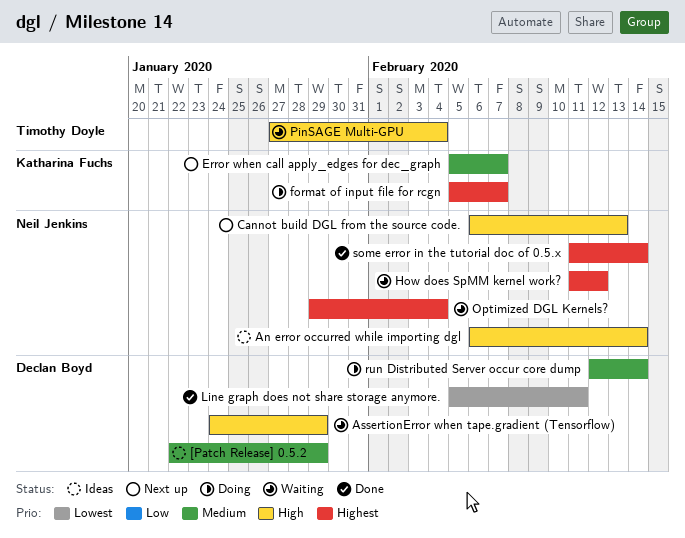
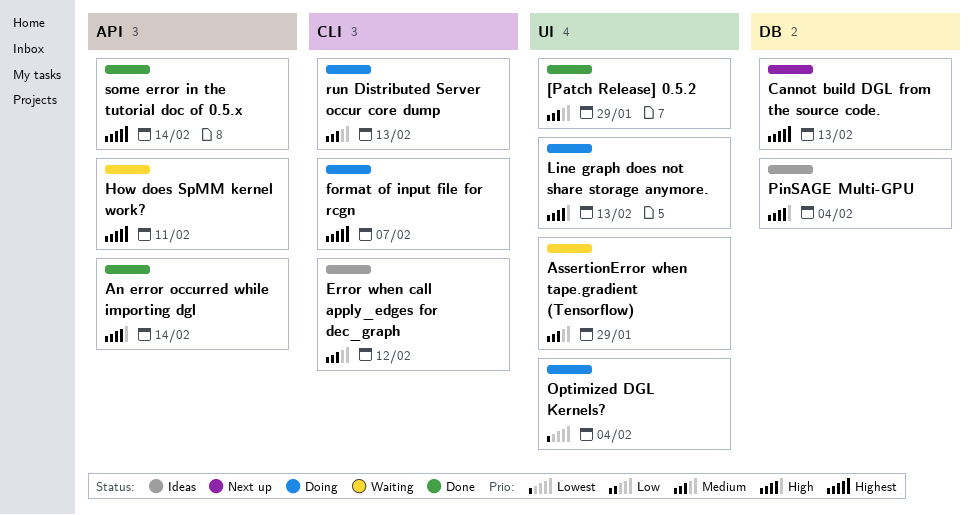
[Patch Release] 0.5.2, status: Ideas -> Done
An error occurred while importing dgl, status: Ideas -> Done
AssertionError when tape.gradient (Tensorflow), priority: High -> Medium
Cannot build DGL from the source code., priority: High -> Highest
Error when call apply_edges for dec_graph, status: Next up -> Ideas
Error when call apply_edges for dec_graph, due: Feb 7 -> Feb 12
How does SpMM kernel work?, due: Feb 12 -> Feb 11
Line graph does not share storage anymore., status: Done -> Doing
Line graph does not share storage anymore., priority: Lowest -> High
Line graph does not share storage anymore., due: Feb 11 -> Feb 13
Optimized DGL Kernels?, status: Waiting -> Doing
Optimized DGL Kernels?, priority: Highest -> Lowest
PinSAGE Multi-GPU, status: Waiting -> Ideas
run Distributed Server occur core dump, due: Feb 14 -> Feb 13

